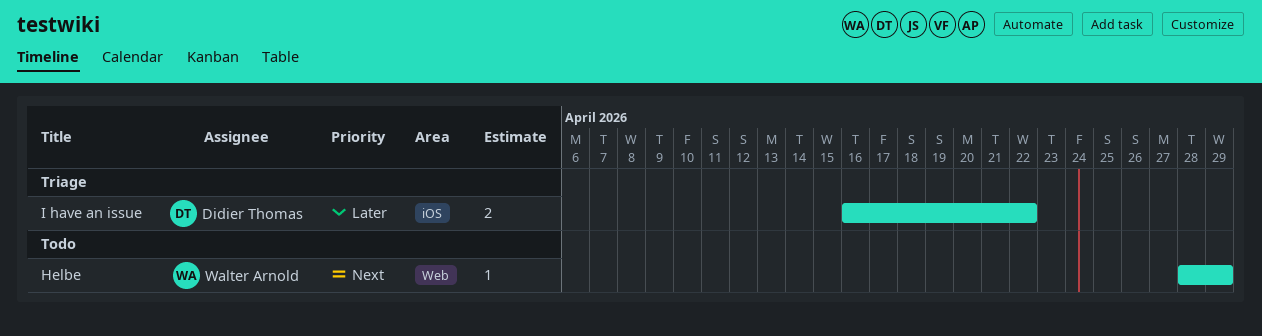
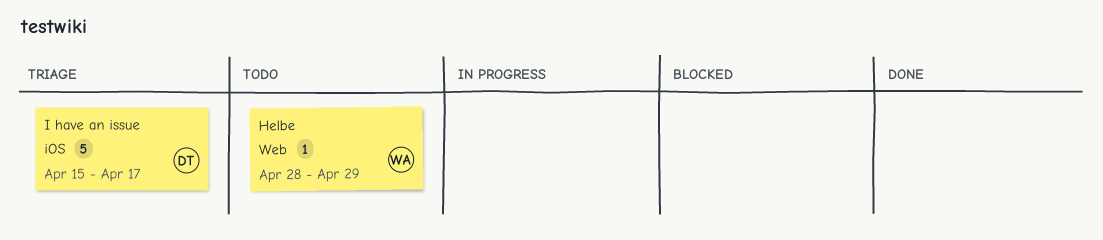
I have an issue, estimate: 2 -> 5
I have an issue, start: Apr 16 -> Apr 15
I have an issue, due: Apr 22 -> Apr 17

